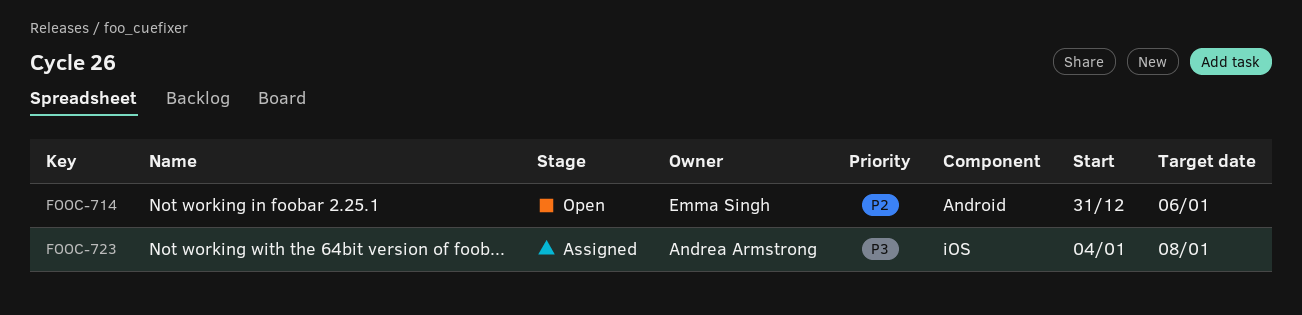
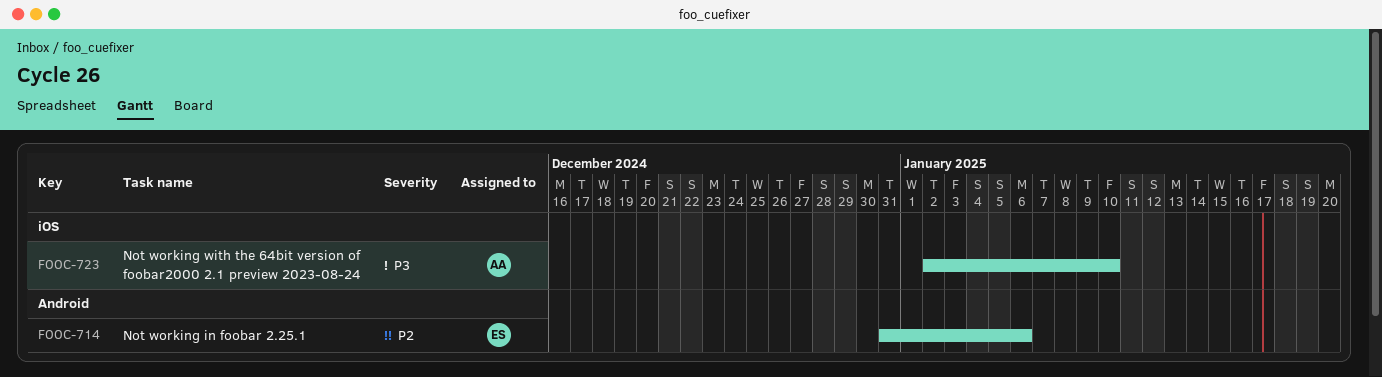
FOOC-723, start: Jan 4 -> Jan 2
FOOC-723, due: Jan 8 -> Jan 10

